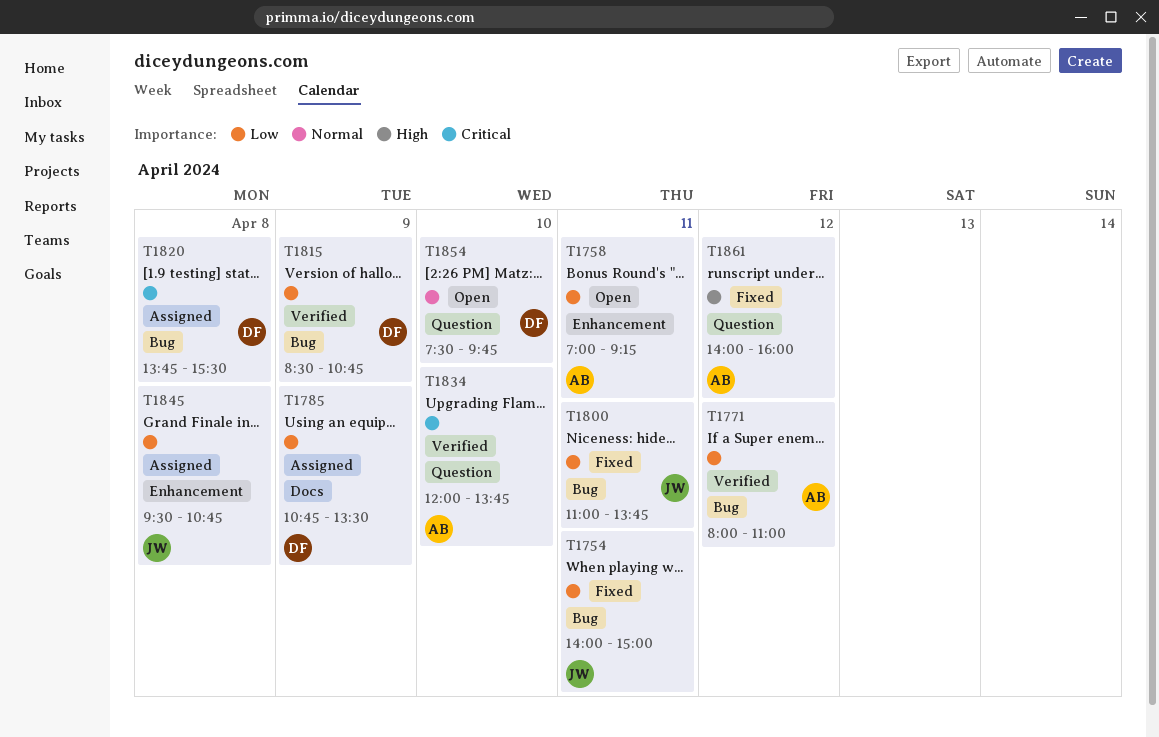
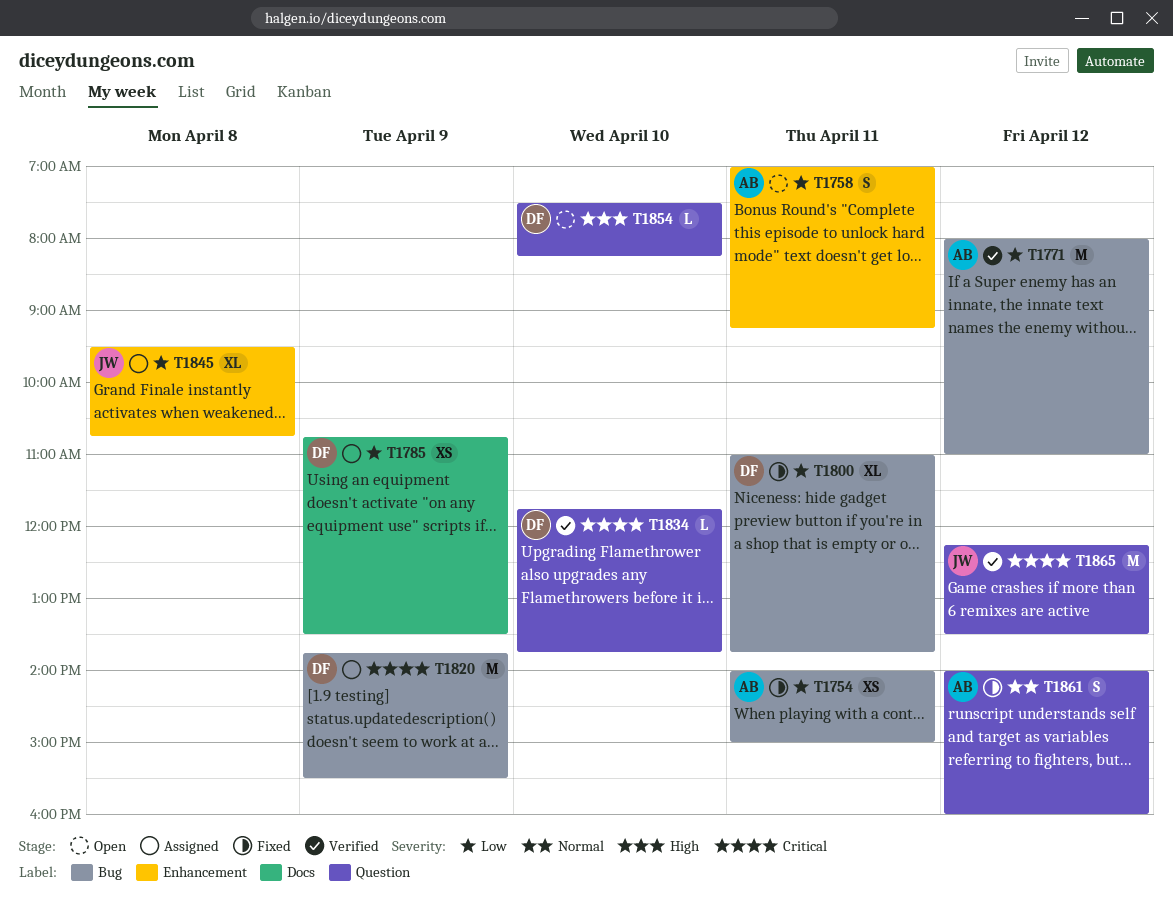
T1754, owner: JW -> AB
T1800, owner: JW -> DF
T1815: present -> none
T1820, day: Apr 8 -> Apr 9
T1834, owner: AB -> DF
T1834, begins: 12:00 -> 11:45
T1854, priority: Normal -> High
T1854, ends: 09:45 -> 08:15
T1861, priority: High -> Normal
T1865: none -> present

